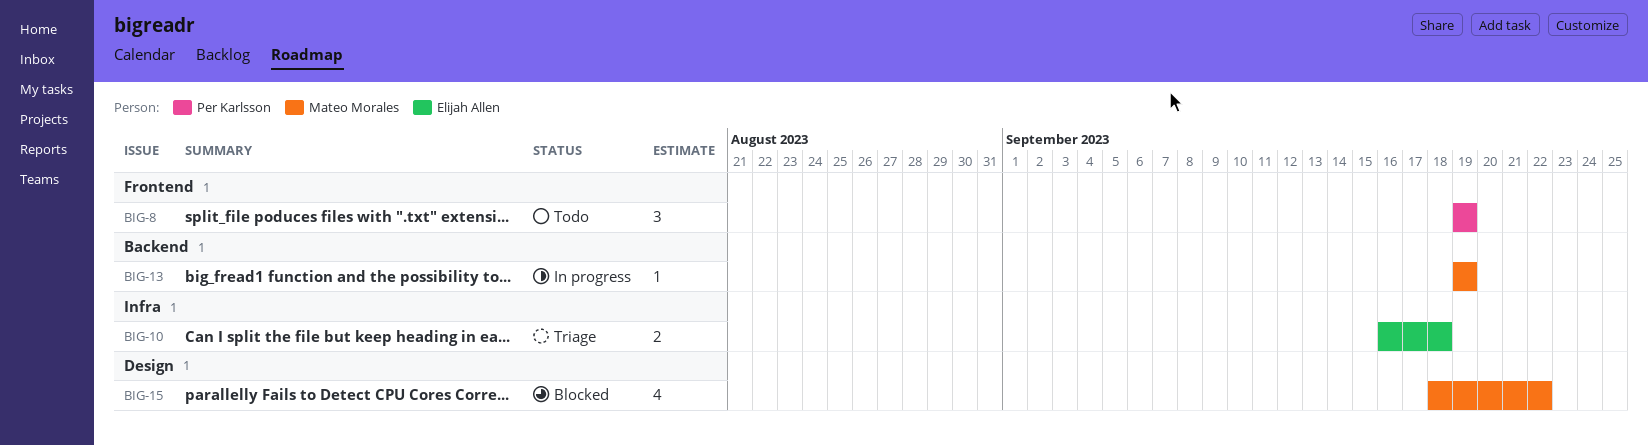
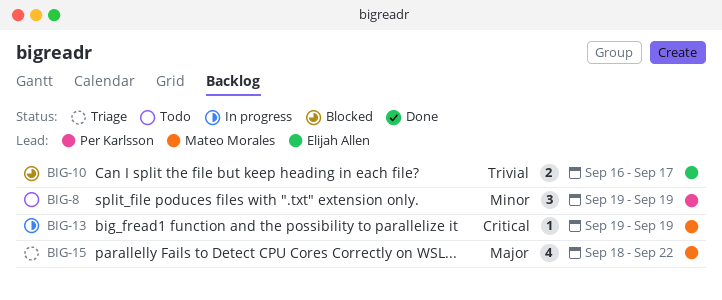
BIG-10, status: Triage -> Blocked
BIG-10, due: Sep 18 -> Sep 17
BIG-15, status: Blocked -> Triage

